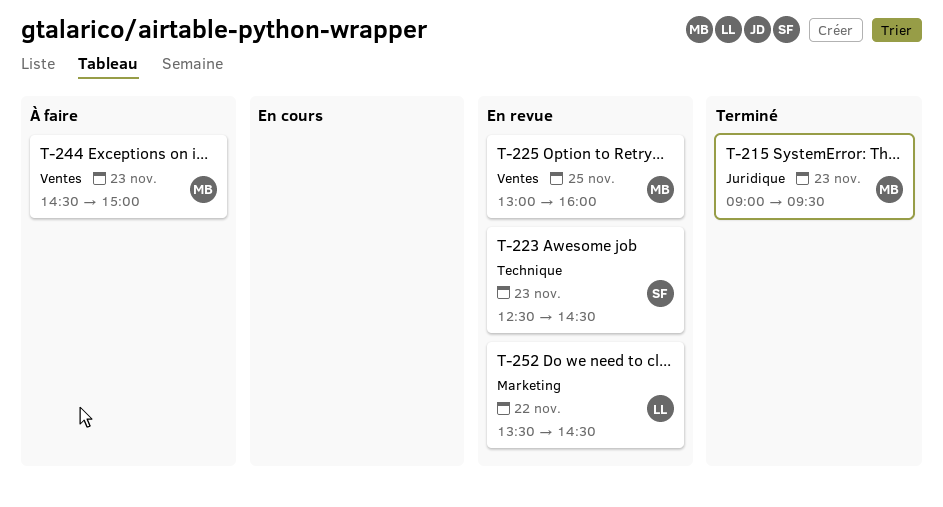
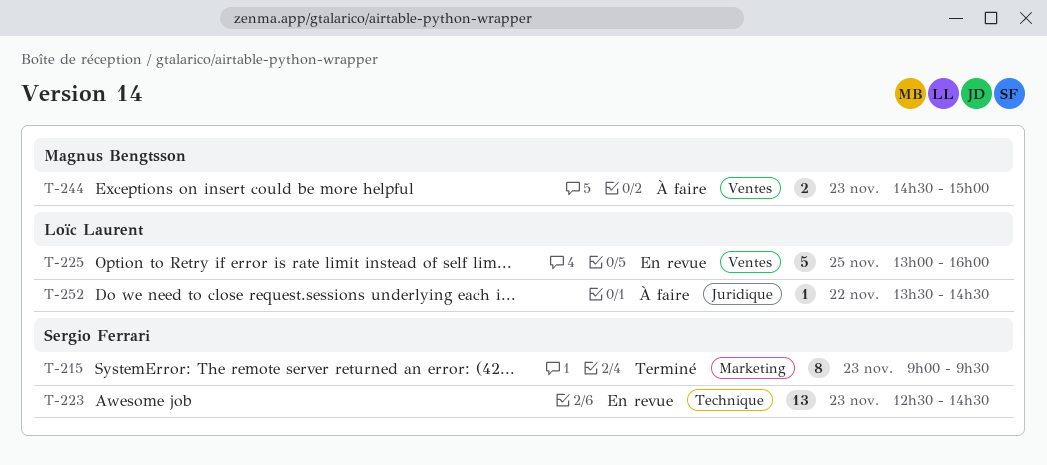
T-215, owner: Magnus Bengtsson -> Sergio Ferrari
T-215, label: Juridique -> Marketing
T-225, owner: Magnus Bengtsson -> Loïc Laurent
T-252, status: En revue -> À faire
T-252, label: Marketing -> Juridique

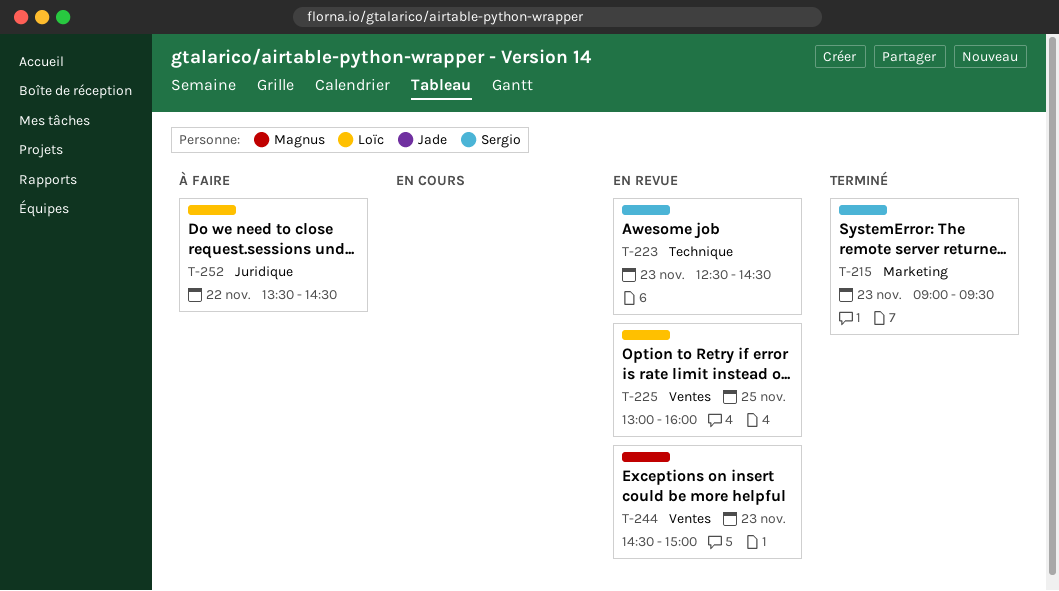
T-244, status: À faire -> En revue

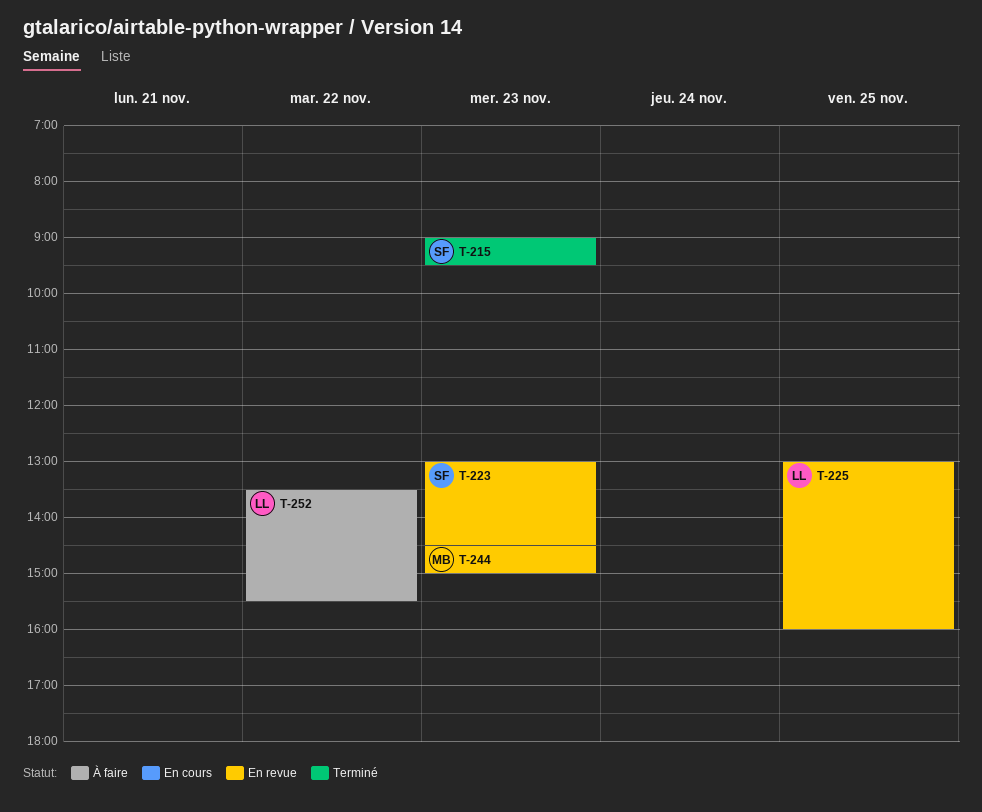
T-223, begins: 12:30 -> 13:00
T-252, ends: 14:30 -> 15:30

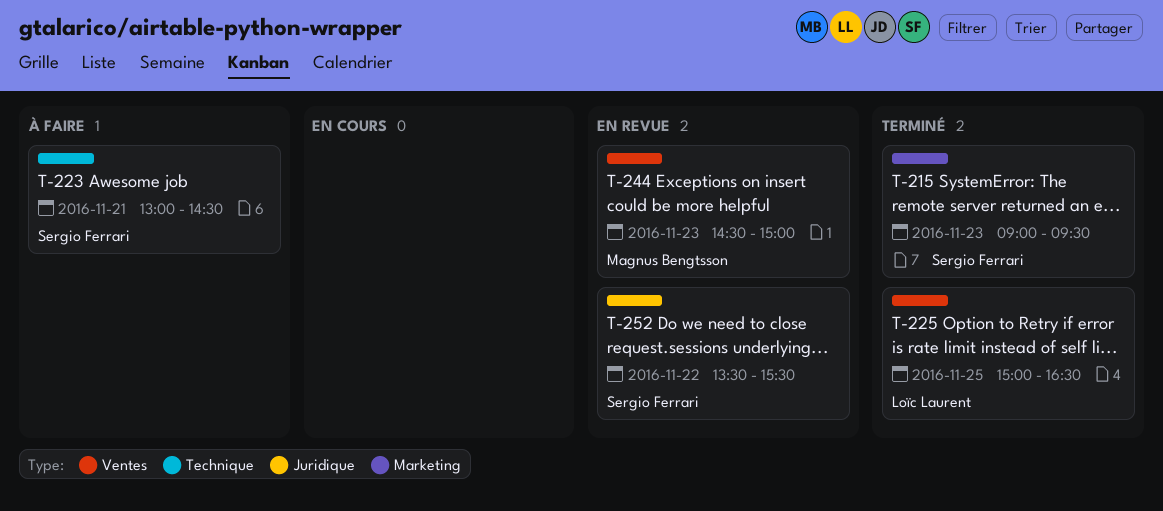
T-223, status: En revue -> À faire
T-223, day: Nov 23 -> Nov 21
T-225, status: En revue -> Terminé
T-225, begins: 13:00 -> 15:00
T-225, ends: 16:00 -> 16:30
T-252, status: À faire -> En revue
T-252, owner: Loïc Laurent -> Sergio Ferrari

